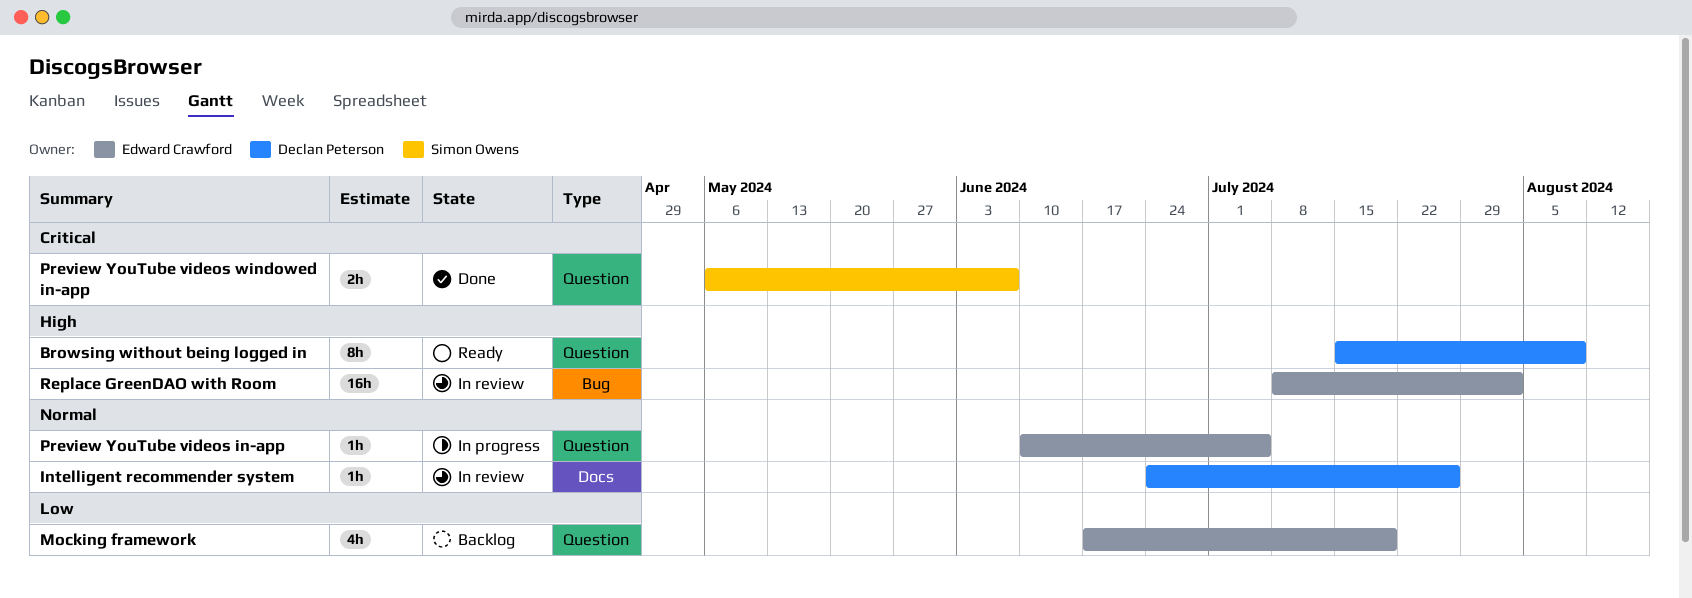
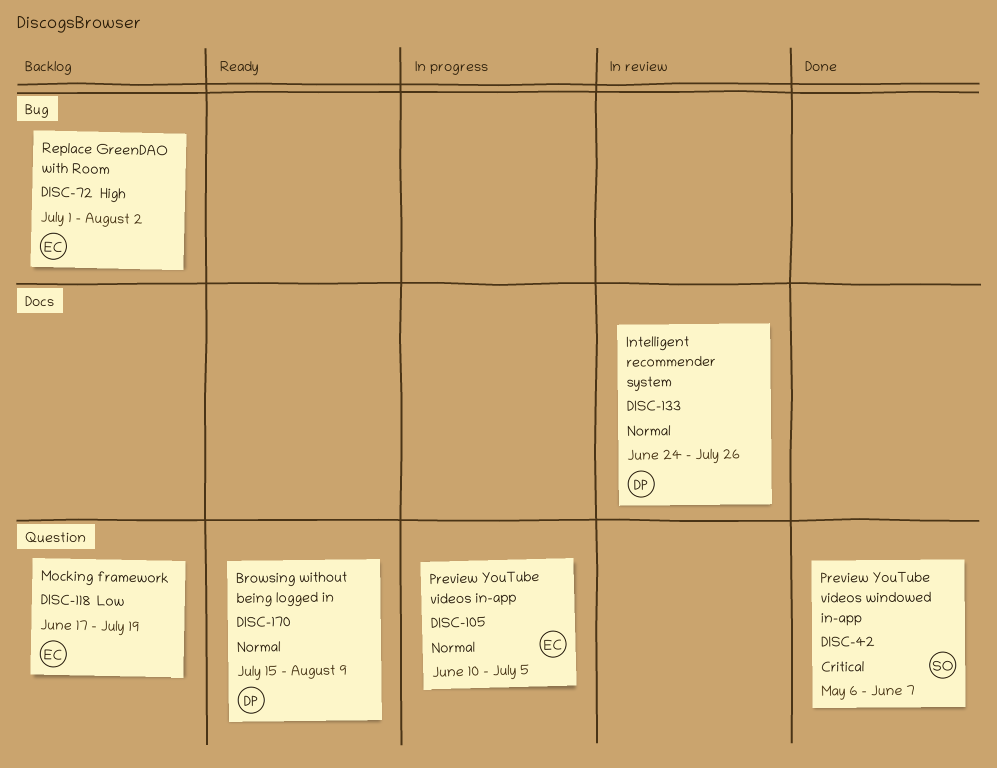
Browsing without being logged in, priority: High -> Normal
Replace GreenDAO with Room, status: In review -> Backlog
Replace GreenDAO with Room, start: Jul 8 -> Jul 1

